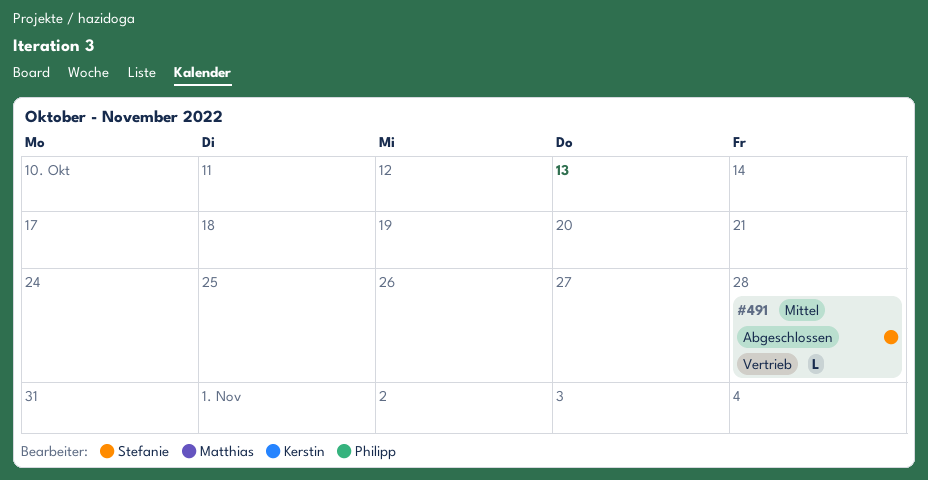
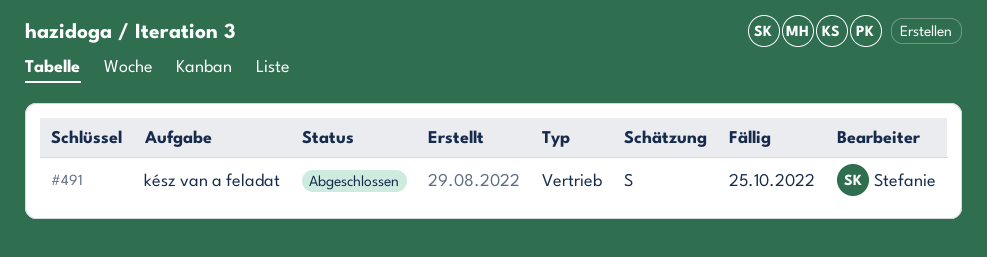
#491, estimate: L -> S
#491, due: Oct 28 -> Oct 25

